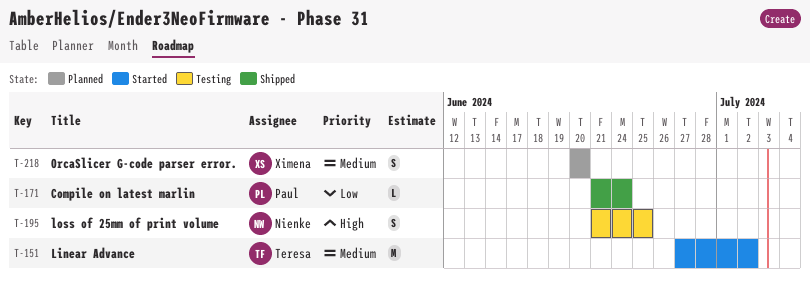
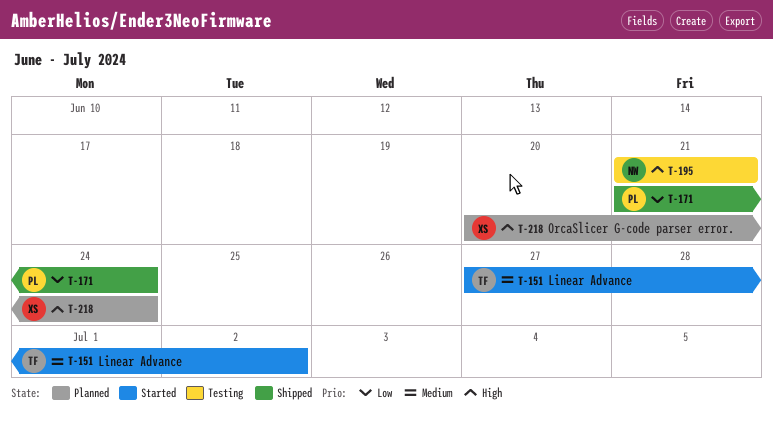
T-195, due: Jun 25 -> Jun 21
T-218, priority: Medium -> High
T-218, due: Jun 20 -> Jun 24

